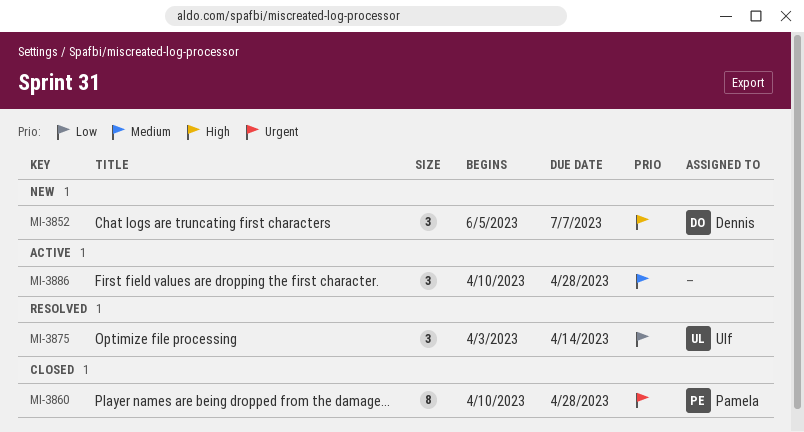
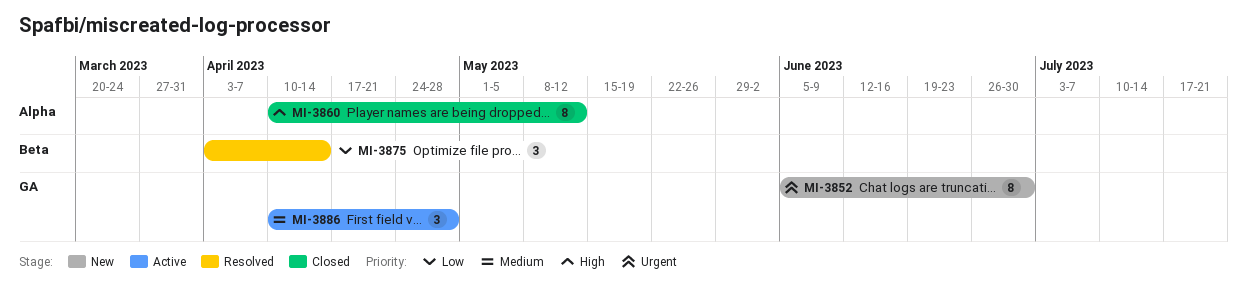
MI-3852, priority: High -> Urgent
MI-3852, estimate: 3 -> 8
MI-3852, due: Jul 7 -> Jun 30
MI-3860, priority: Urgent -> High
MI-3860, due: Apr 28 -> May 12

